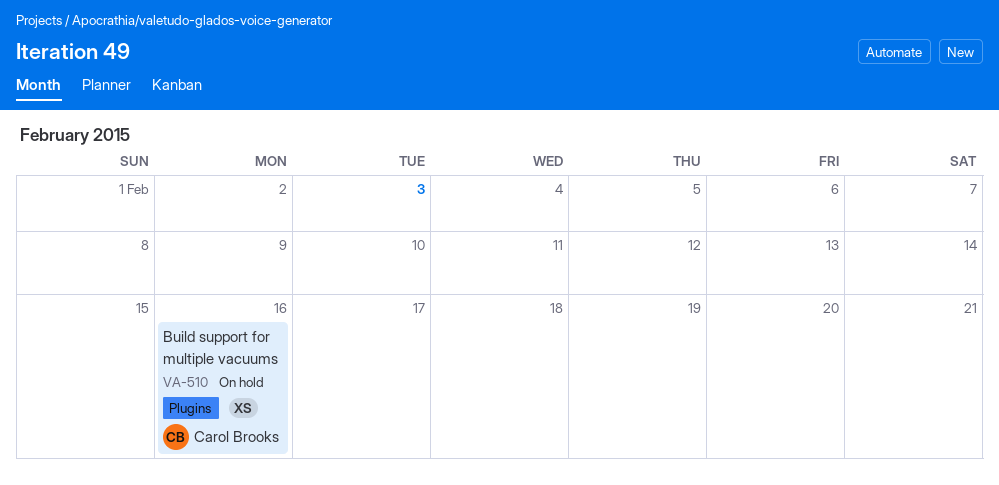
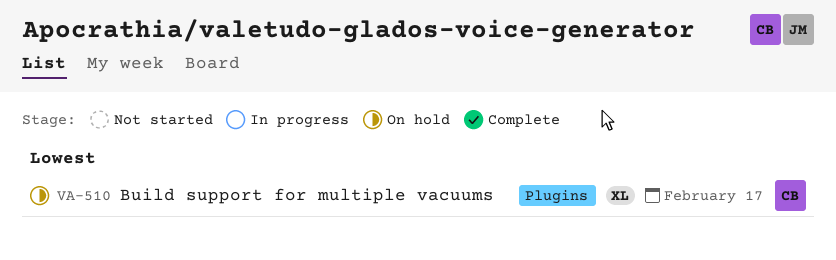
VA-510, estimate: XS -> XL
VA-510, due: Feb 16 -> Feb 17

